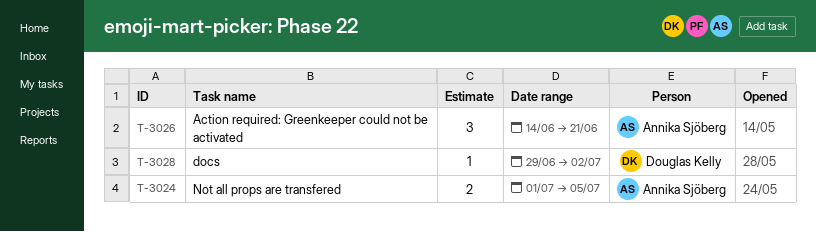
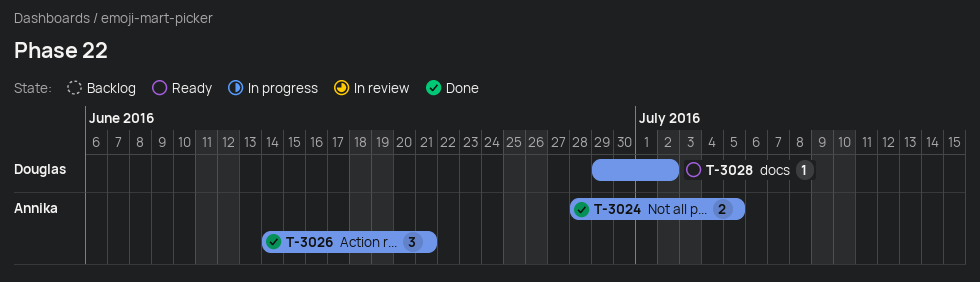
T-3024, start: Jul 1 -> Jun 28

